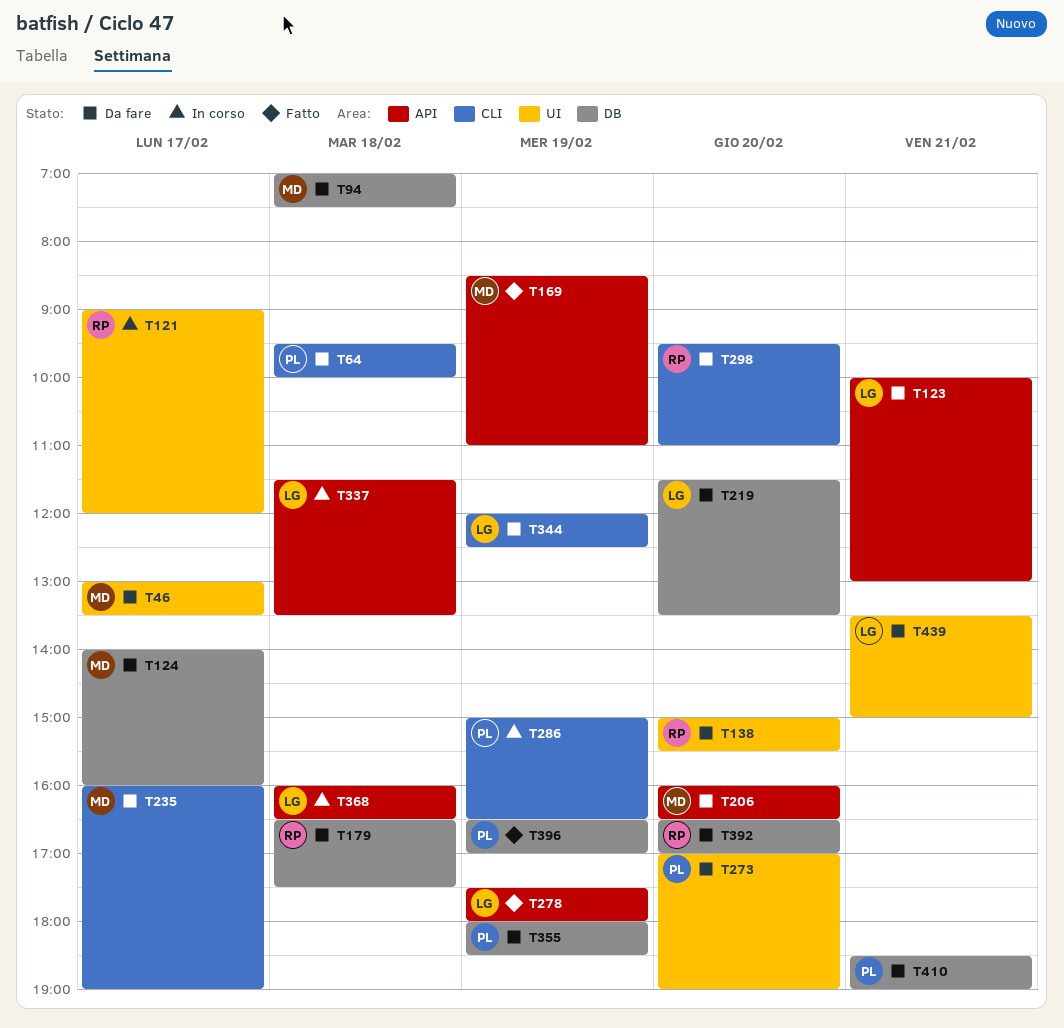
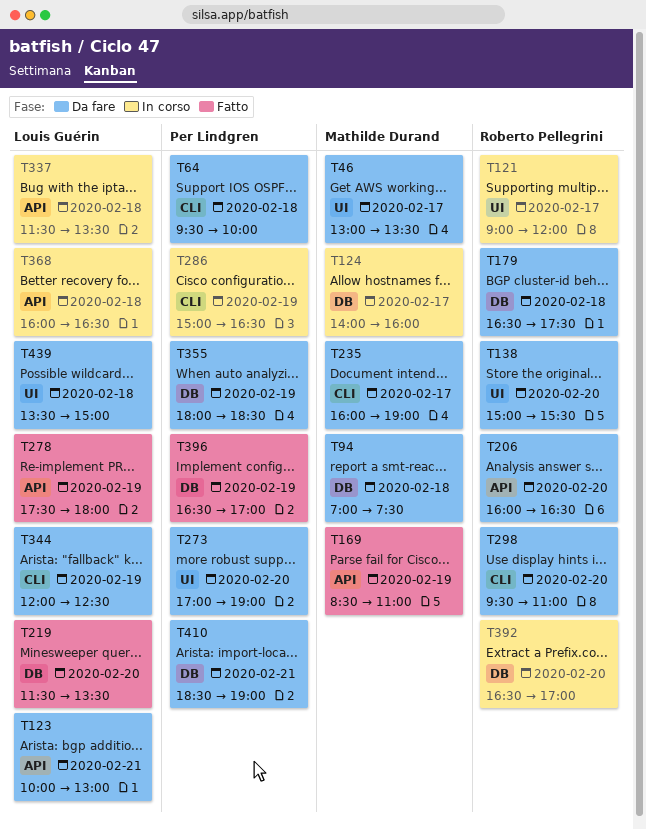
T124, status: Da fare -> In corso
T206, owner: Mathilde Durand -> Roberto Pellegrini
T219, status: Da fare -> Fatto
T392, status: Da fare -> In corso
T439, day: Feb 21 -> Feb 18

